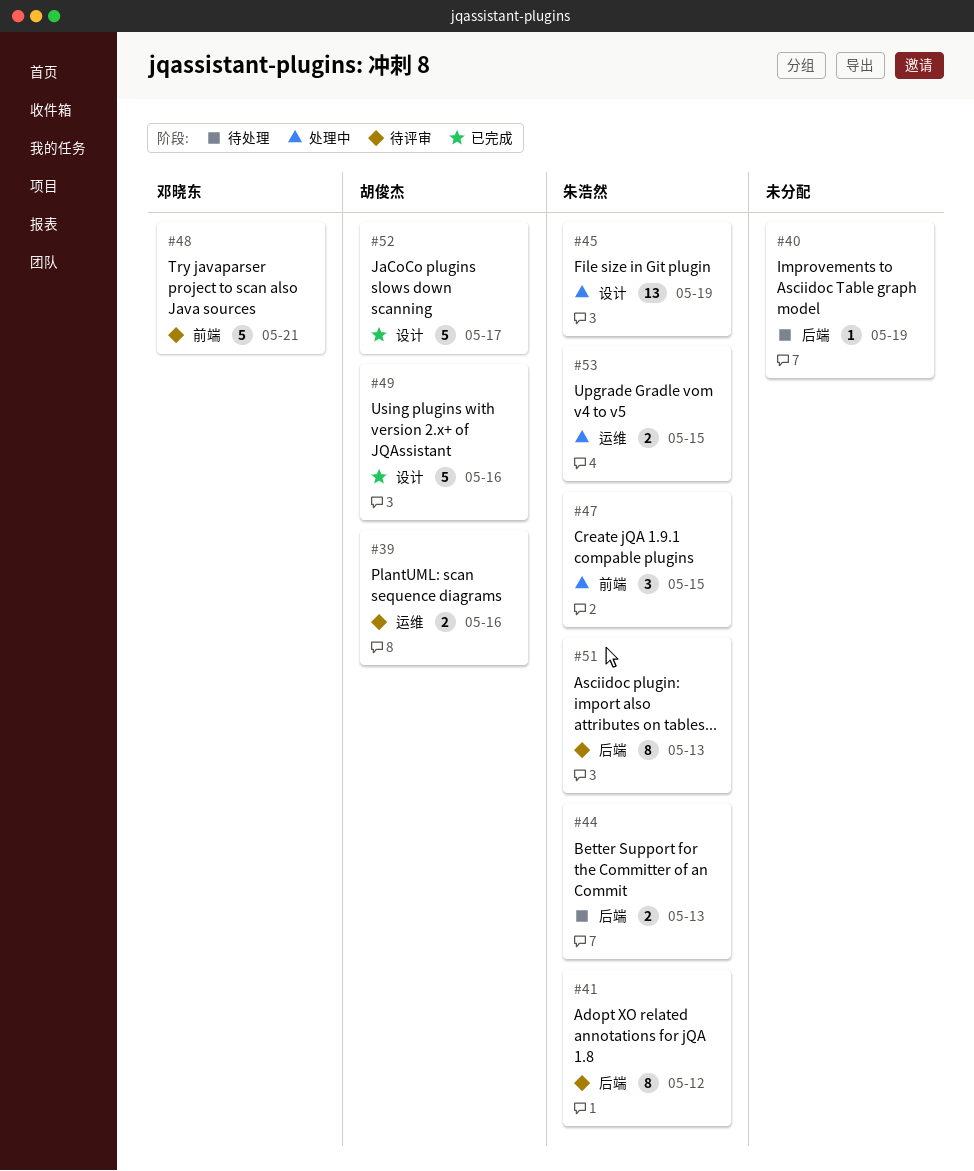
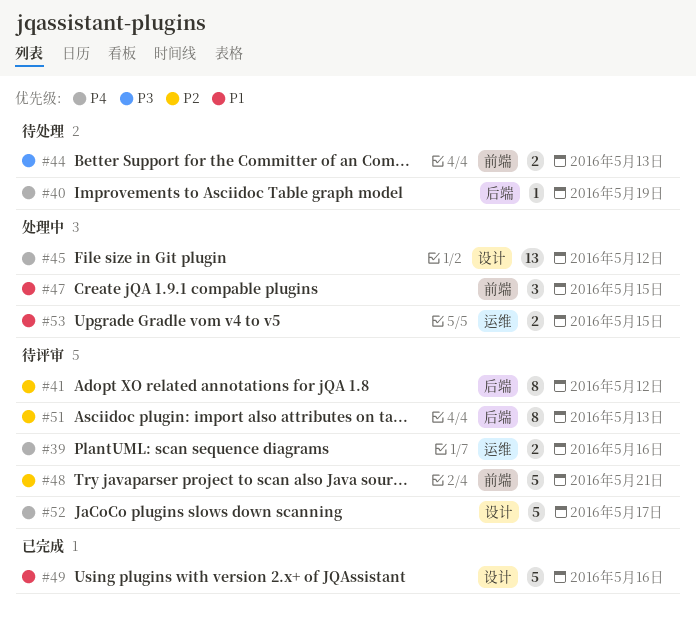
#44, label: 后端 -> 前端
#45, due: May 19 -> May 12
#52, status: 已完成 -> 待评审

